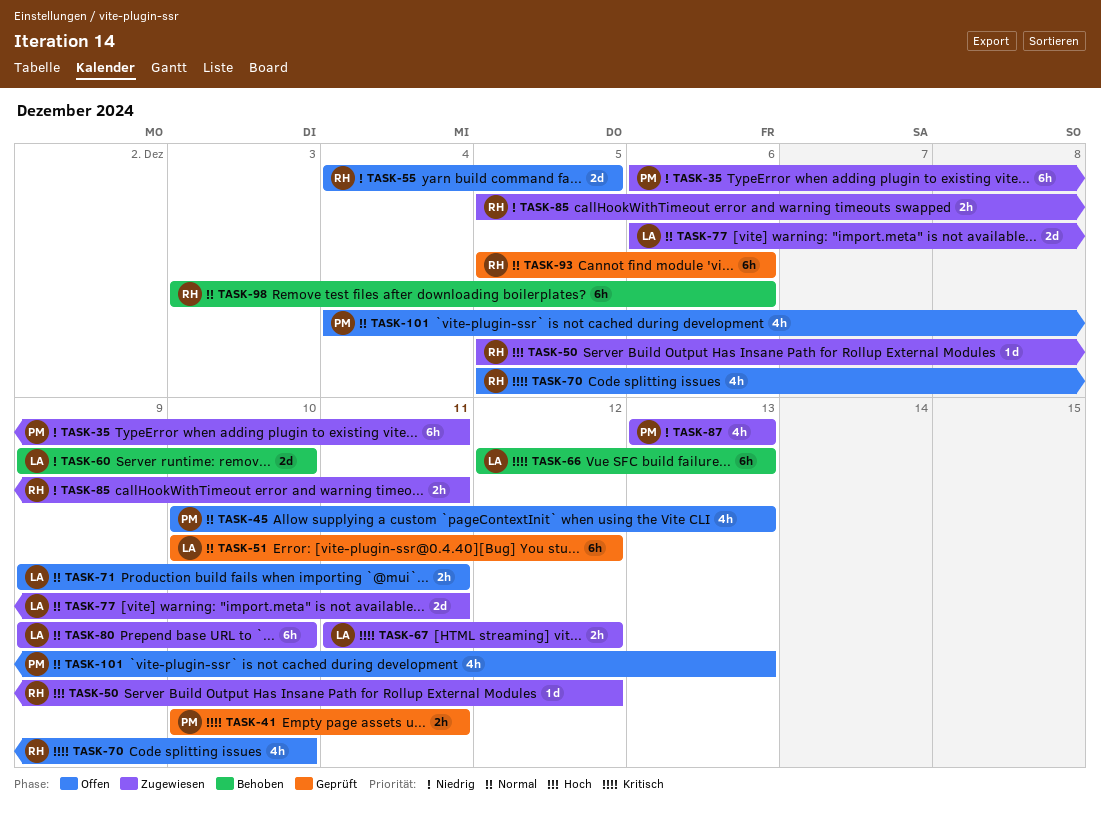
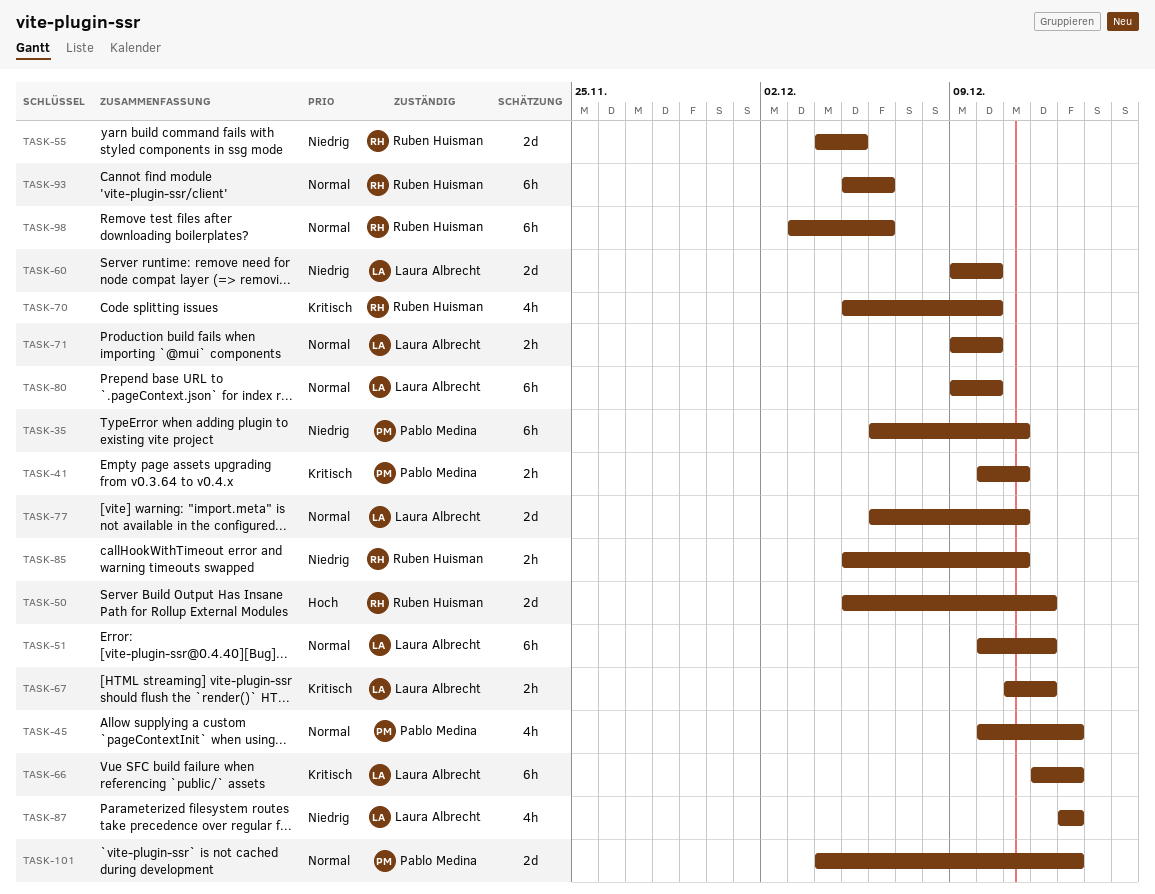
TASK-50, estimate: 1d -> 2d
TASK-71, due: Dec 11 -> Dec 10
TASK-87, owner: Pablo Medina -> Laura Albrecht
TASK-101, estimate: 4h -> 2d

